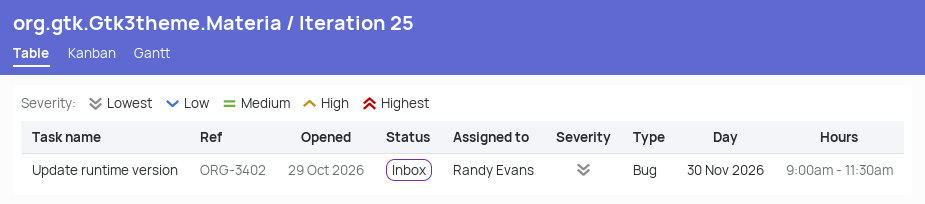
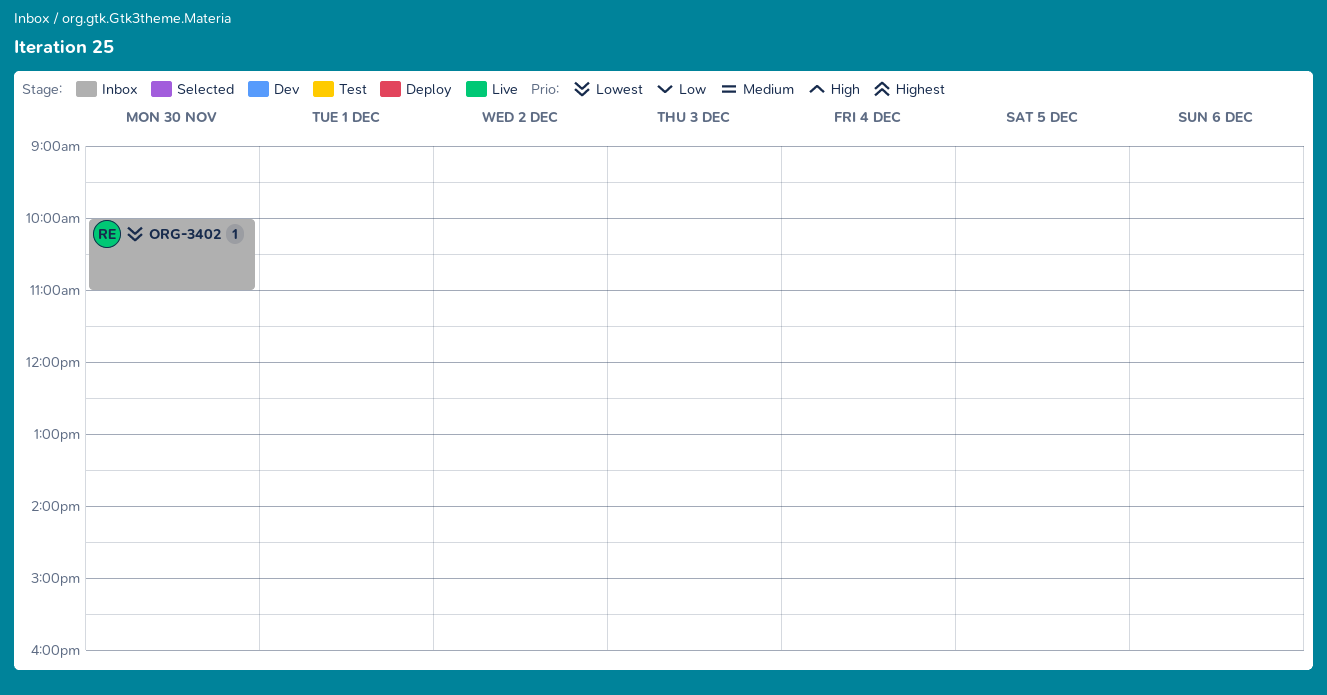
ORG-3402, begins: 09:00 -> 10:00
ORG-3402, ends: 11:30 -> 11:00

